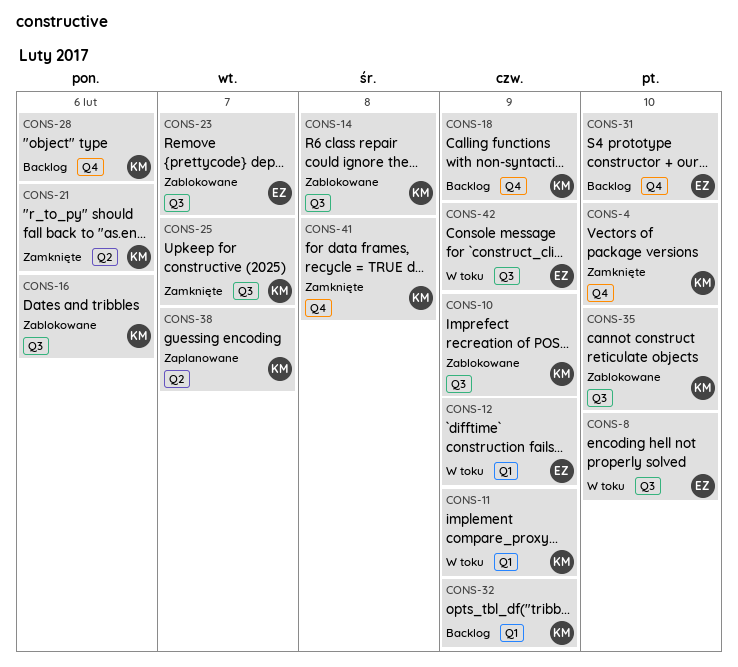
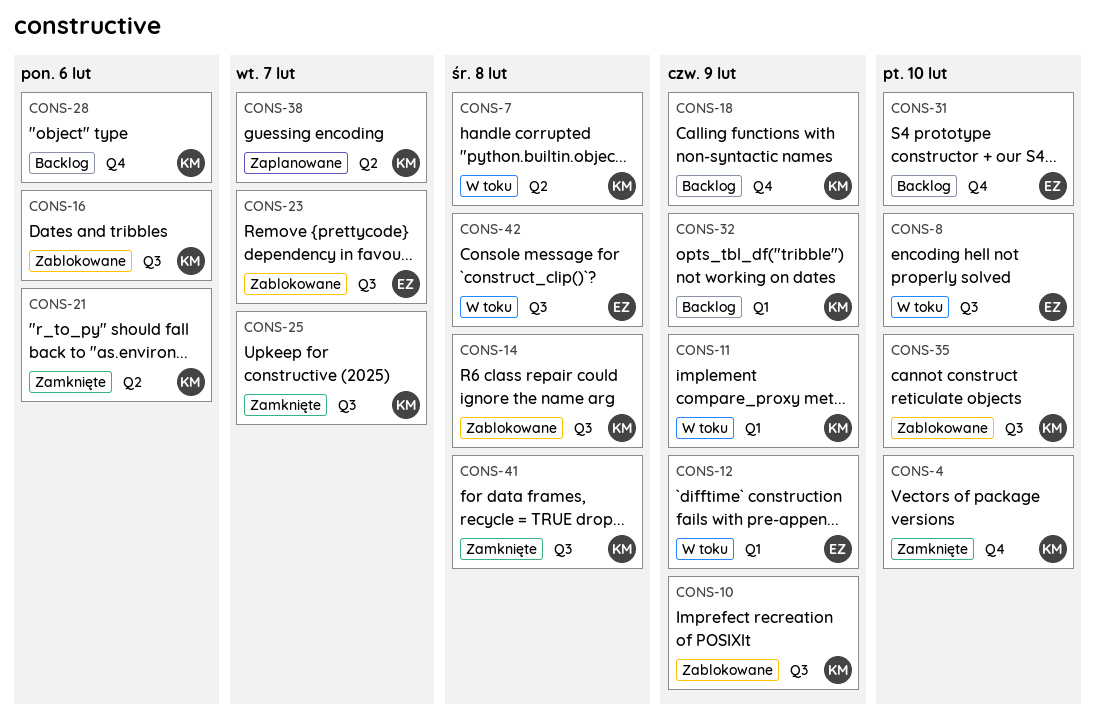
CONS-7: none -> present
CONS-41, label: Q4 -> Q3
CONS-42, due: Feb 9 -> Feb 8

